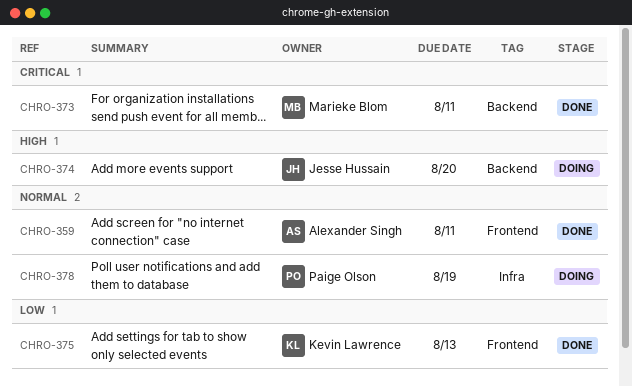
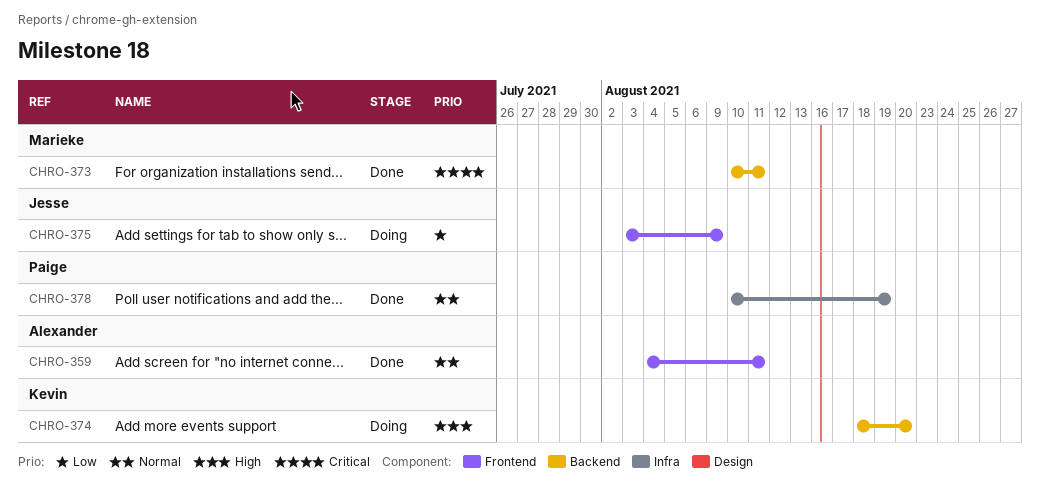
CHRO-374, owner: Jesse Hussain -> Kevin Lawrence
CHRO-375, status: Done -> Doing
CHRO-375, owner: Kevin Lawrence -> Jesse Hussain
CHRO-375, due: Aug 13 -> Aug 9
CHRO-378, status: Doing -> Done

